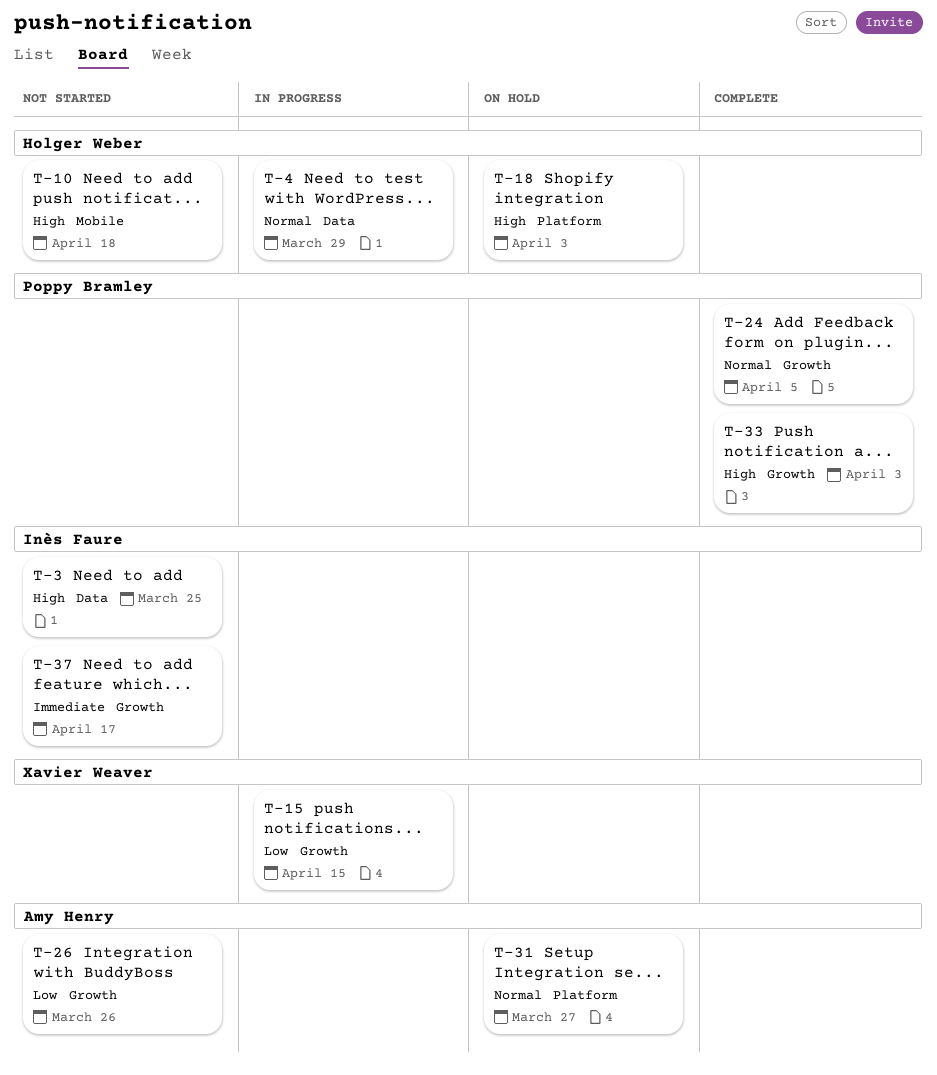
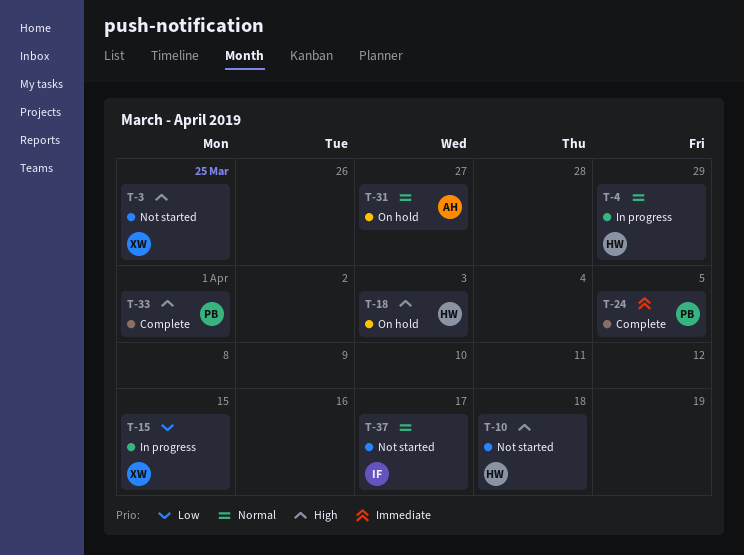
T-3, owner: Inès Faure -> Xavier Weaver
T-24, priority: Normal -> Immediate
T-26: present -> none
T-33, due: Apr 3 -> Apr 1
T-37, priority: Immediate -> Normal

